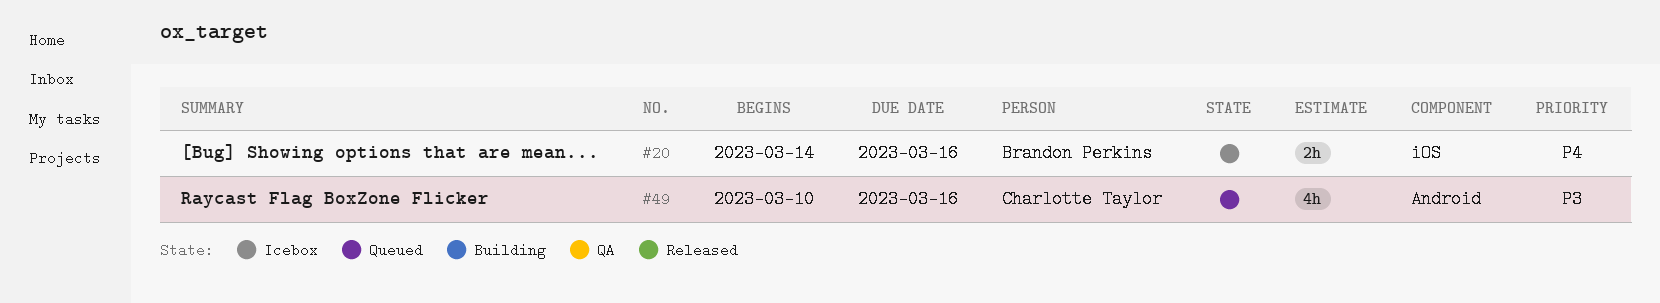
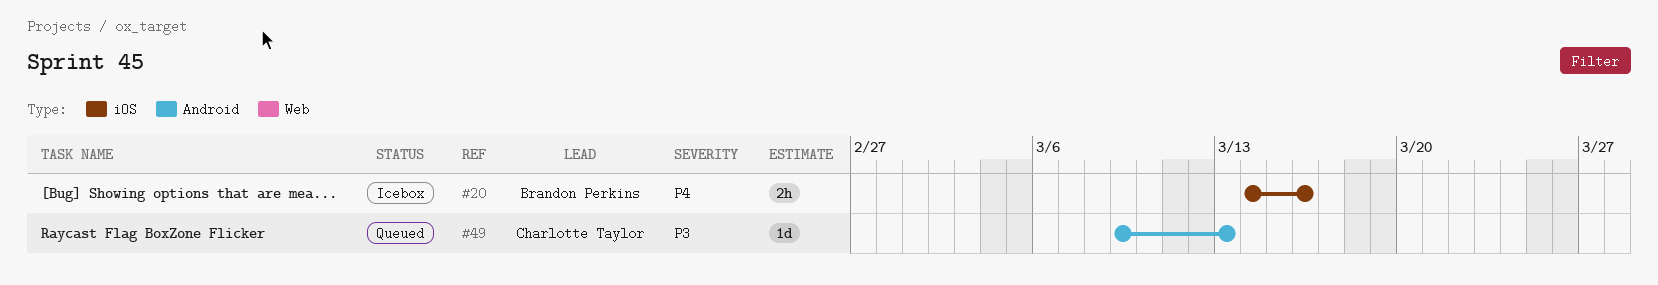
#49, estimate: 4h -> 1d
#49, start: Mar 10 -> Mar 9
#49, due: Mar 16 -> Mar 13

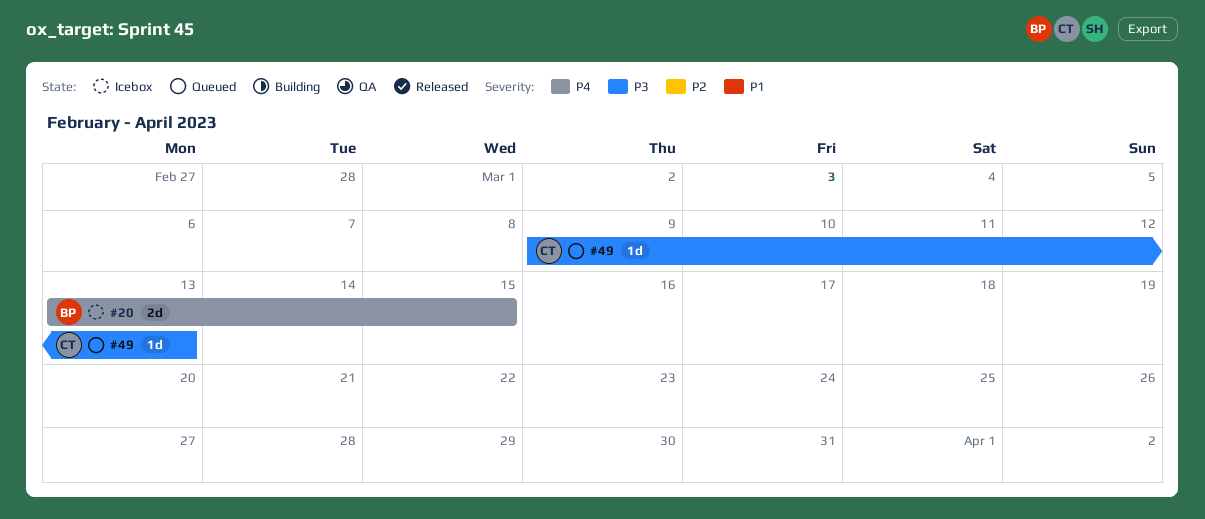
#20, estimate: 2h -> 2d
#20, start: Mar 14 -> Mar 13
#20, due: Mar 16 -> Mar 15

